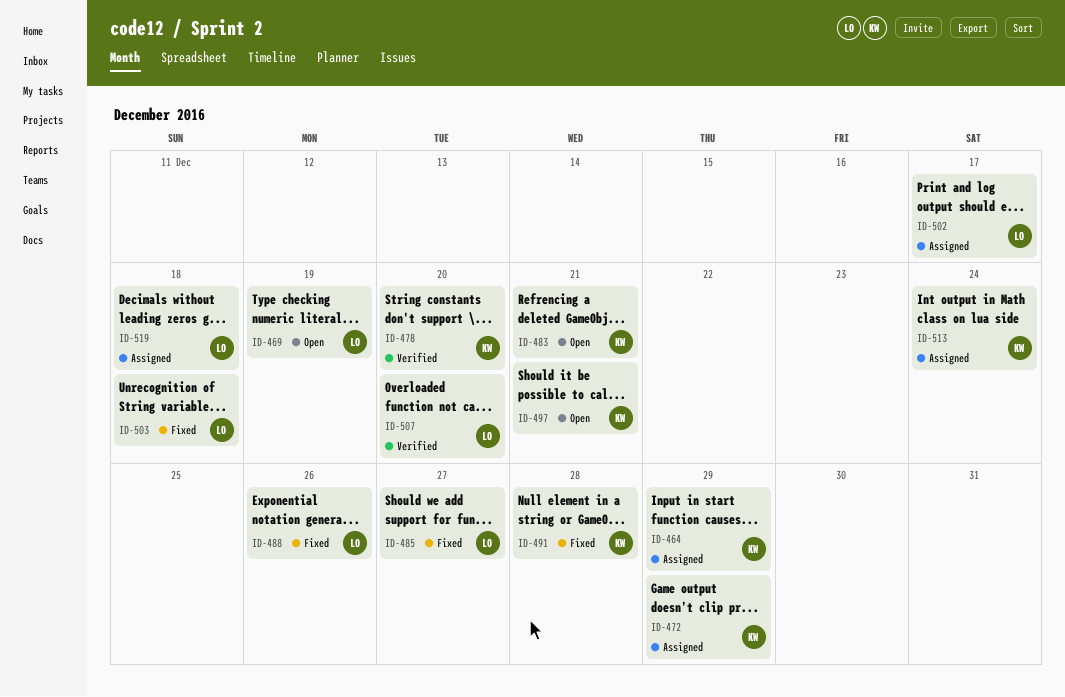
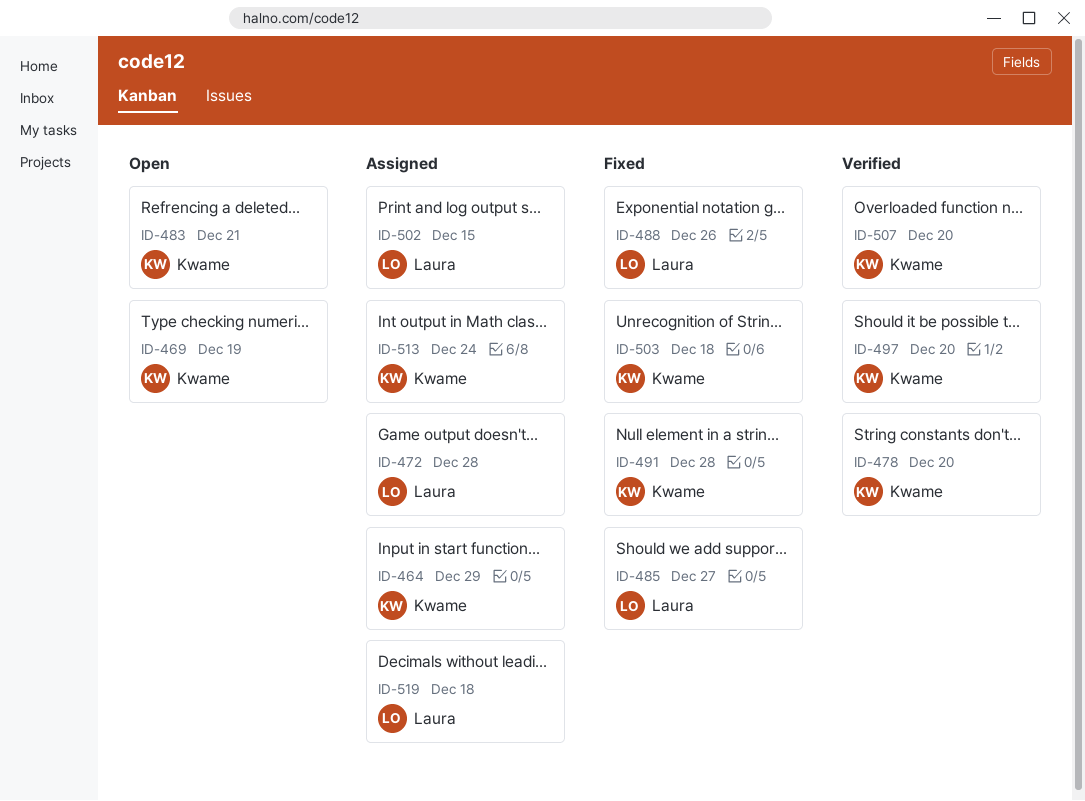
ID-469, owner: Laura -> Kwame
ID-472, owner: Kwame -> Laura
ID-472, due: Dec 29 -> Dec 28
ID-497, status: Open -> Verified
ID-497, due: Dec 21 -> Dec 20
ID-502, due: Dec 17 -> Dec 15
ID-503, owner: Laura -> Kwame
ID-507, owner: Laura -> Kwame

